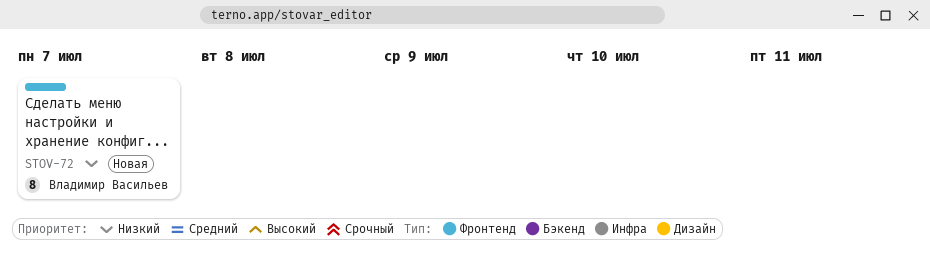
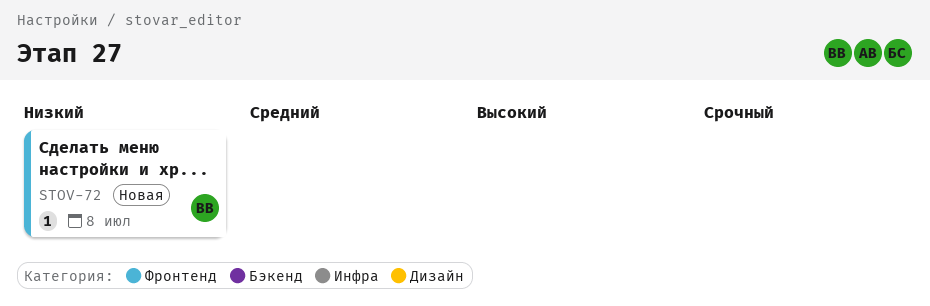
STOV-72, estimate: 8 -> 1
STOV-72, due: Jul 7 -> Jul 8

